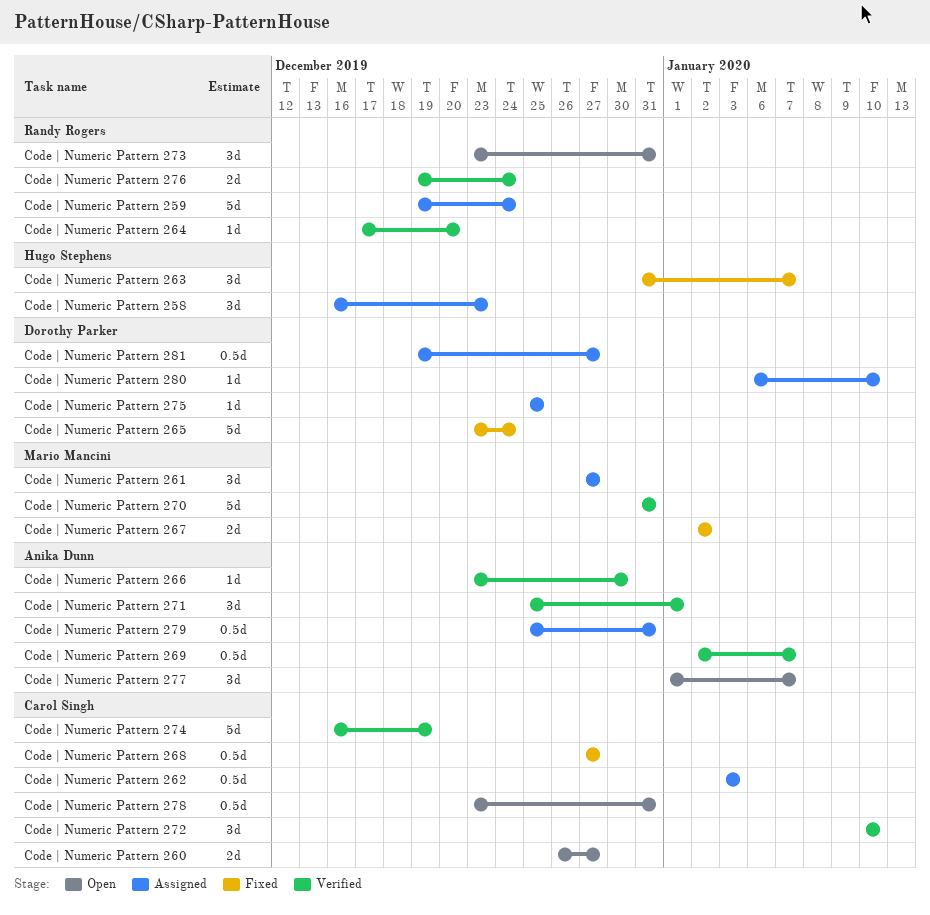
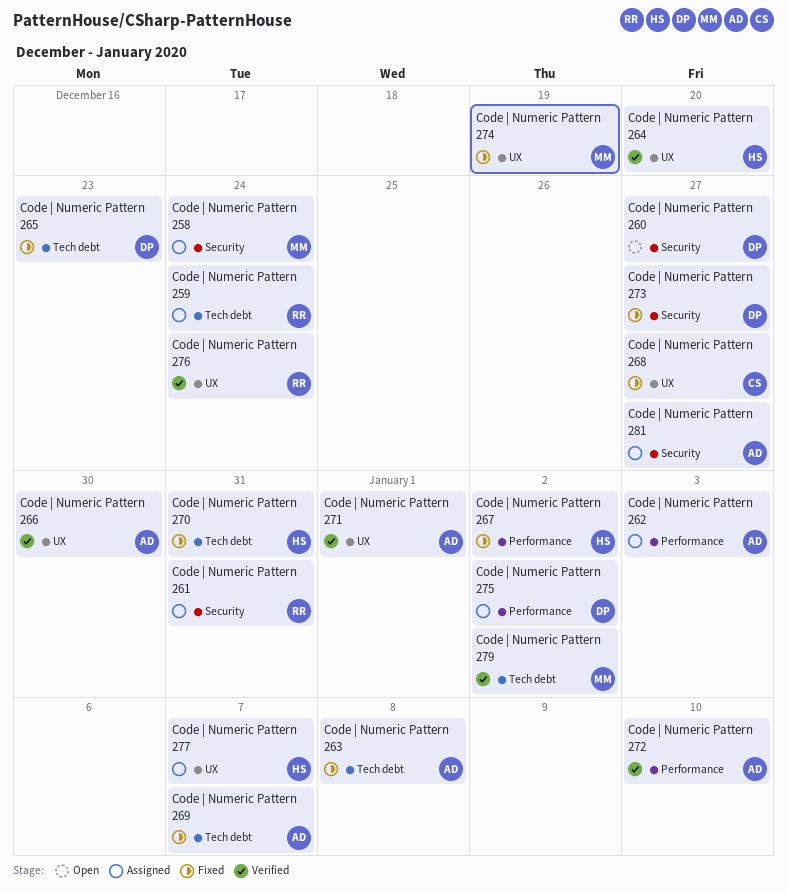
Code | Numeric Pattern 258, owner: Hugo Stephens -> Mario Mancini
Code | Numeric Pattern 258, due: Dec 23 -> Dec 24
Code | Numeric Pattern 260, owner: Carol Singh -> Dorothy Parker
Code | Numeric Pattern 261, owner: Mario Mancini -> Randy Rogers
Code | Numeric Pattern 261, due: Dec 27 -> Dec 31
Code | Numeric Pattern 262, owner: Carol Singh -> Anika Dunn
Code | Numeric Pattern 263, owner: Hugo Stephens -> Anika Dunn
Code | Numeric Pattern 263, due: Jan 7 -> Jan 8
Code | Numeric Pattern 264, owner: Randy Rogers -> Hugo Stephens
Code | Numeric Pattern 265, due: Dec 24 -> Dec 23
Code | Numeric Pattern 267, owner: Mario Mancini -> Hugo Stephens
Code | Numeric Pattern 269, status: Verified -> Fixed
Code | Numeric Pattern 270, status: Verified -> Fixed
Code | Numeric Pattern 270, owner: Mario Mancini -> Hugo Stephens
Code | Numeric Pattern 272, owner: Carol Singh -> Anika Dunn
Code | Numeric Pattern 273, status: Open -> Fixed
Code | Numeric Pattern 273, owner: Randy Rogers -> Dorothy Parker
Code | Numeric Pattern 273, due: Dec 31 -> Dec 27
Code | Numeric Pattern 274, status: Verified -> Fixed
Code | Numeric Pattern 274, owner: Carol Singh -> Mario Mancini
Code | Numeric Pattern 275, due: Dec 25 -> Jan 2
Code | Numeric Pattern 277, status: Open -> Assigned
Code | Numeric Pattern 277, owner: Anika Dunn -> Hugo Stephens
Code | Numeric Pattern 278: present -> none
Code | Numeric Pattern 279, status: Assigned -> Verified
Code | Numeric Pattern 279, owner: Anika Dunn -> Mario Mancini
Code | Numeric Pattern 279, due: Dec 31 -> Jan 2
Code | Numeric Pattern 280: present -> none
Code | Numeric Pattern 281, owner: Dorothy Parker -> Anika Dunn

